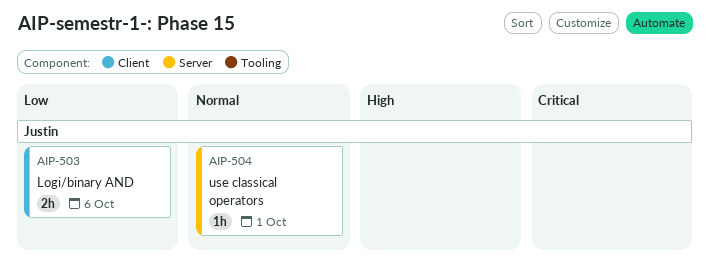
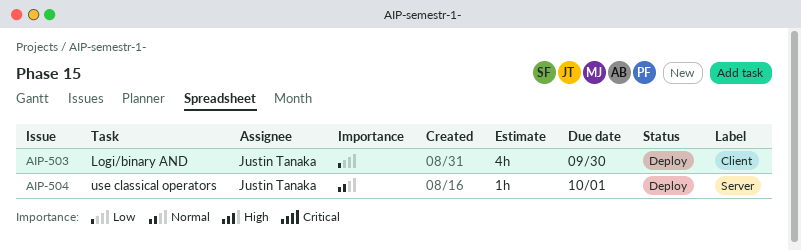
AIP-503, estimate: 2h -> 4h
AIP-503, due: Oct 6 -> Sep 30

